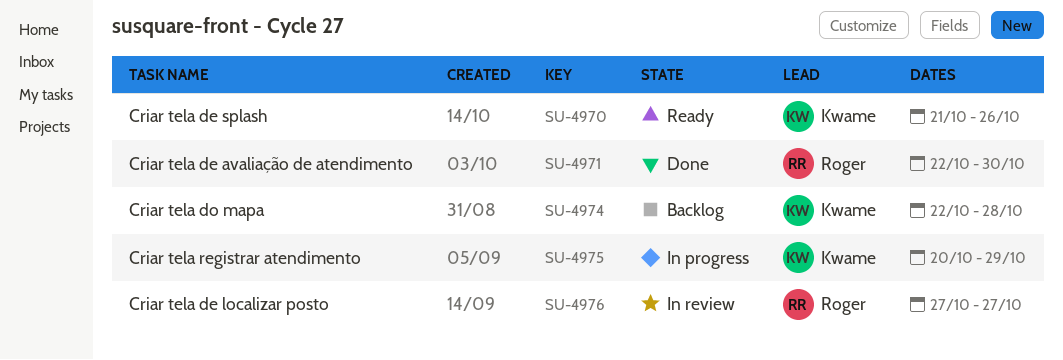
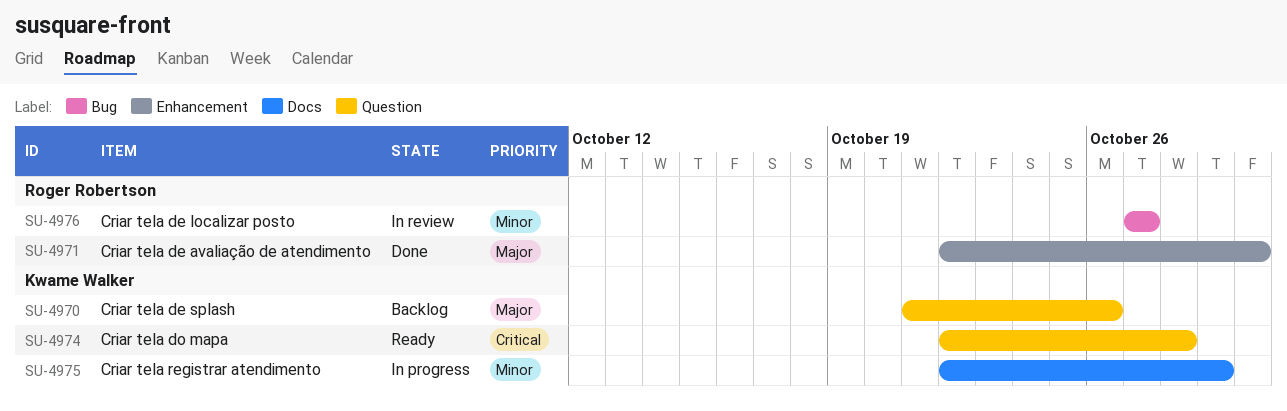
SU-4970, status: Ready -> Backlog
SU-4974, status: Backlog -> Ready
SU-4975, start: Oct 20 -> Oct 22

